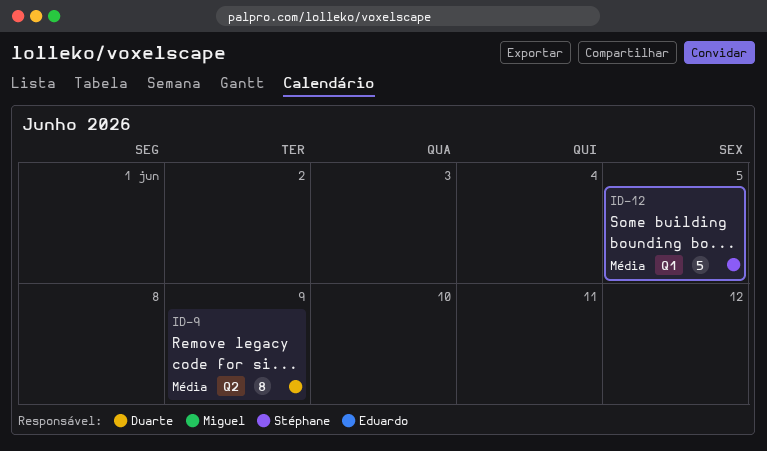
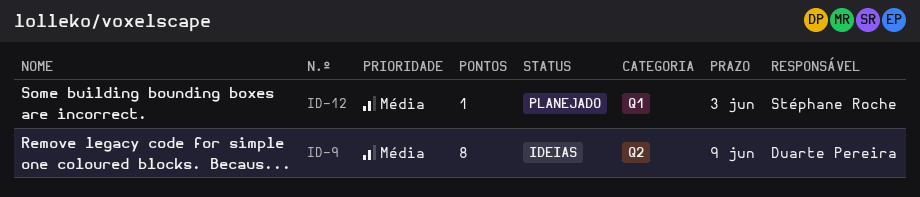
ID-12, estimate: 5 -> 1
ID-12, due: Jun 5 -> Jun 3

